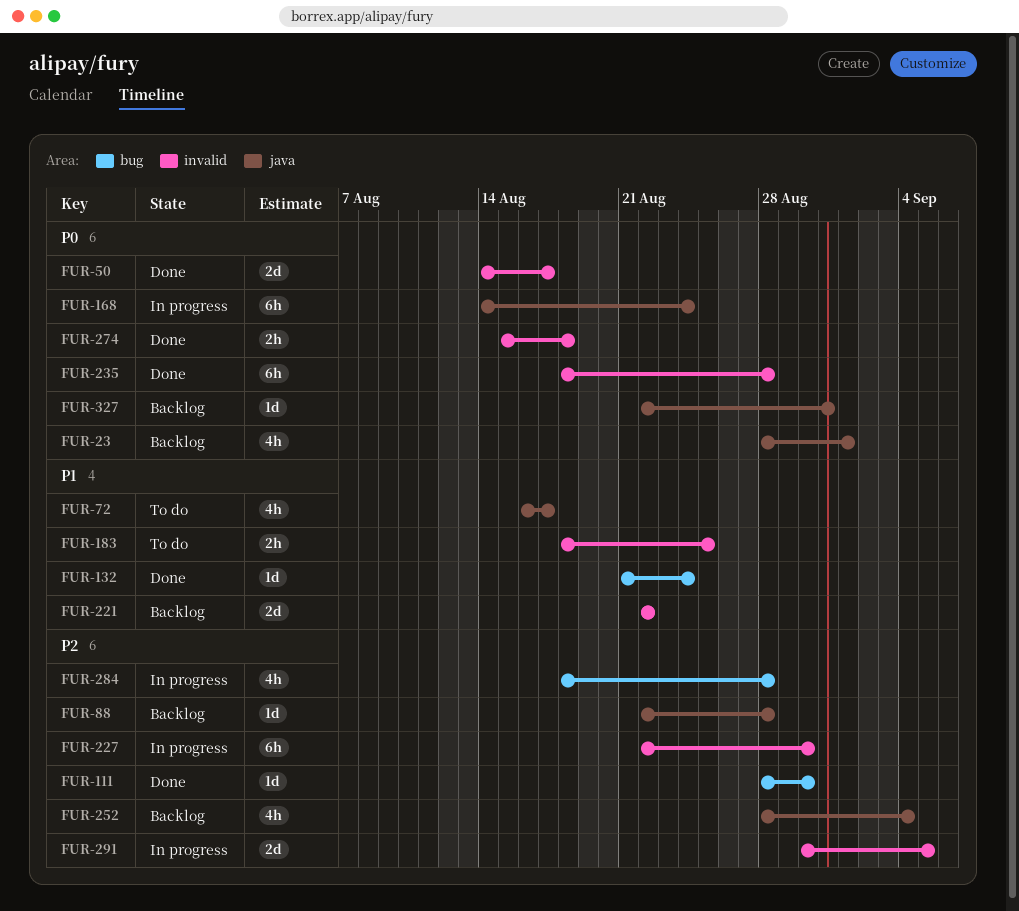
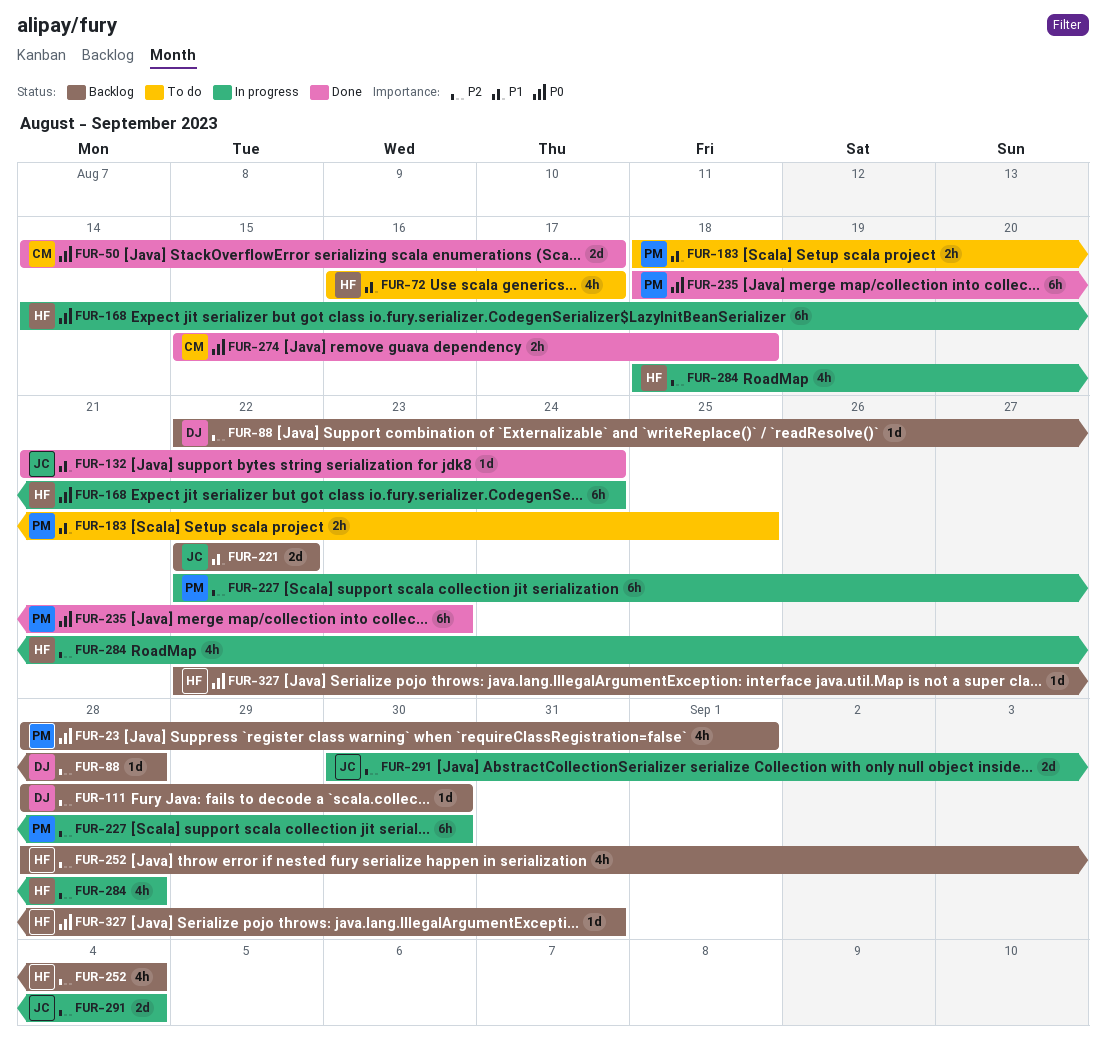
FUR-111, status: Done -> Backlog
FUR-235, due: Aug 28 -> Aug 23
FUR-291, due: Sep 5 -> Sep 4

